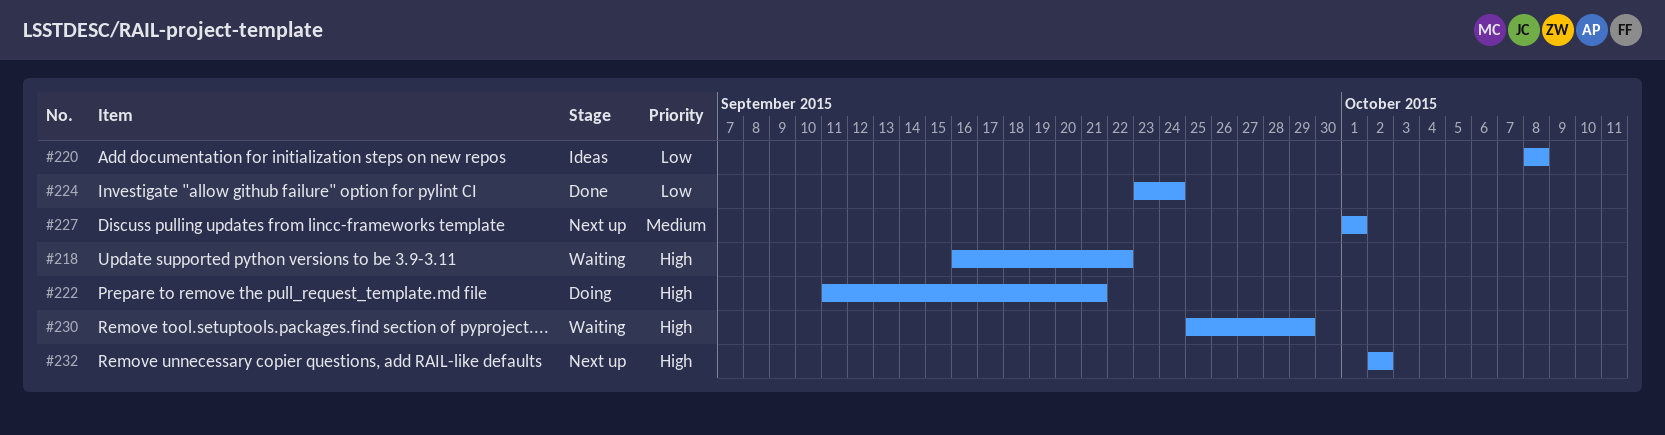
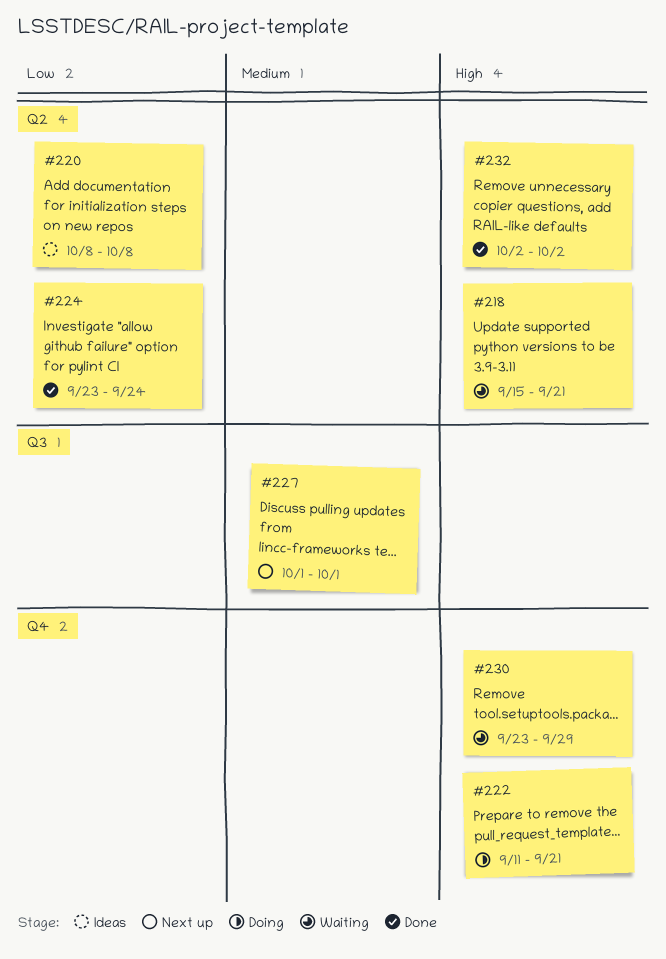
#218, start: Sep 16 -> Sep 15
#218, due: Sep 22 -> Sep 21
#230, start: Sep 25 -> Sep 23
#232, status: Next up -> Done

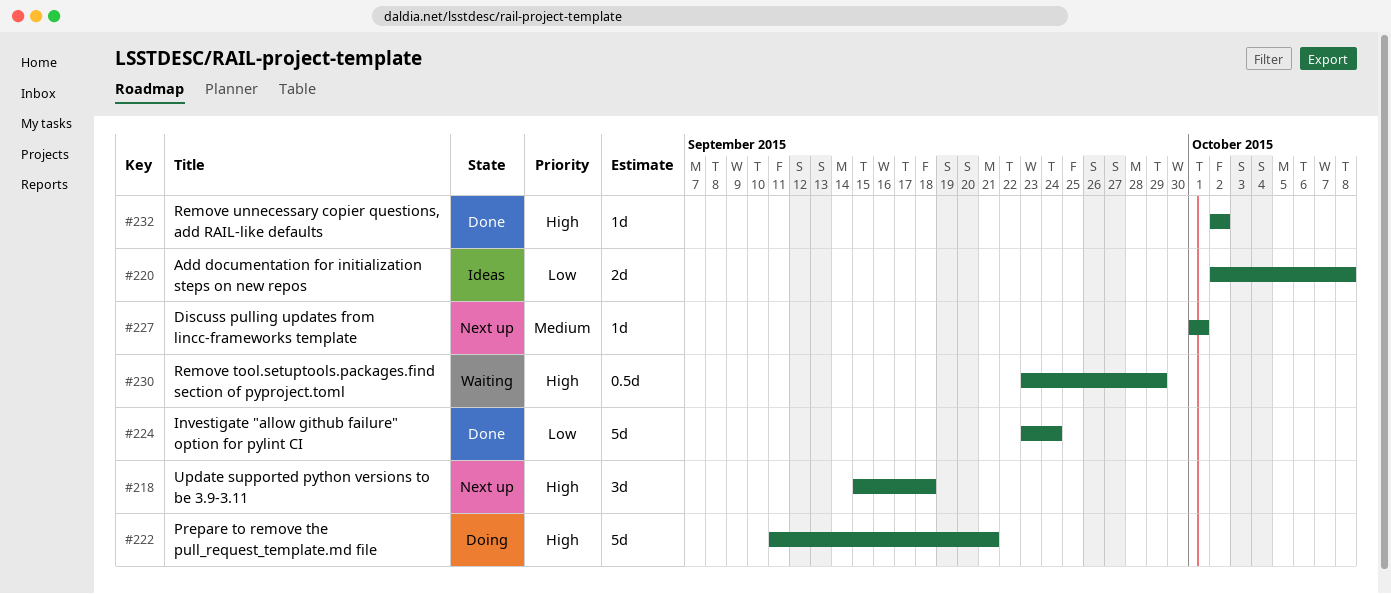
#218, status: Waiting -> Next up
#218, due: Sep 21 -> Sep 18
#220, start: Oct 8 -> Oct 2

